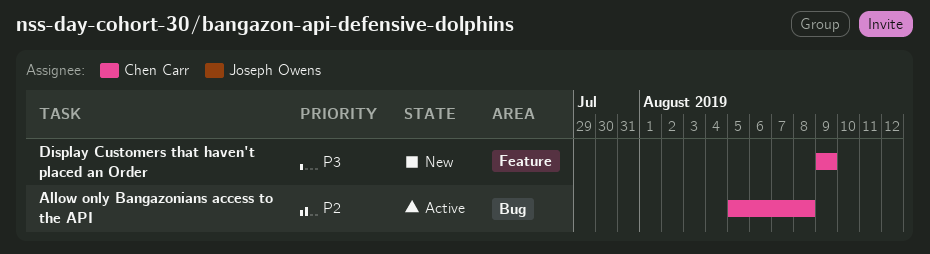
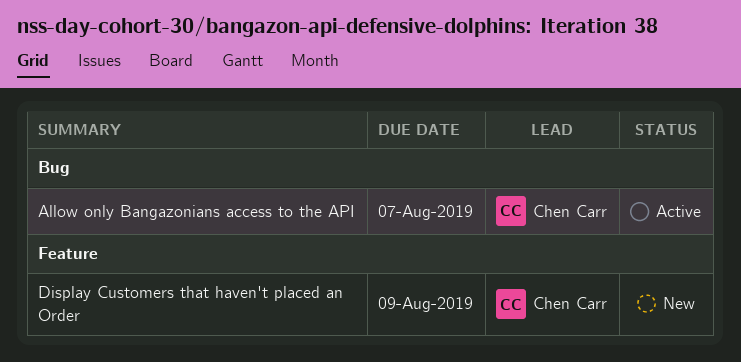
Allow only Bangazonians access to the API, due: Aug 8 -> Aug 7

